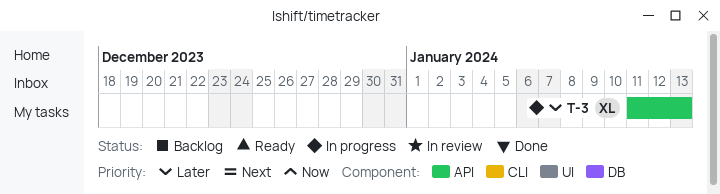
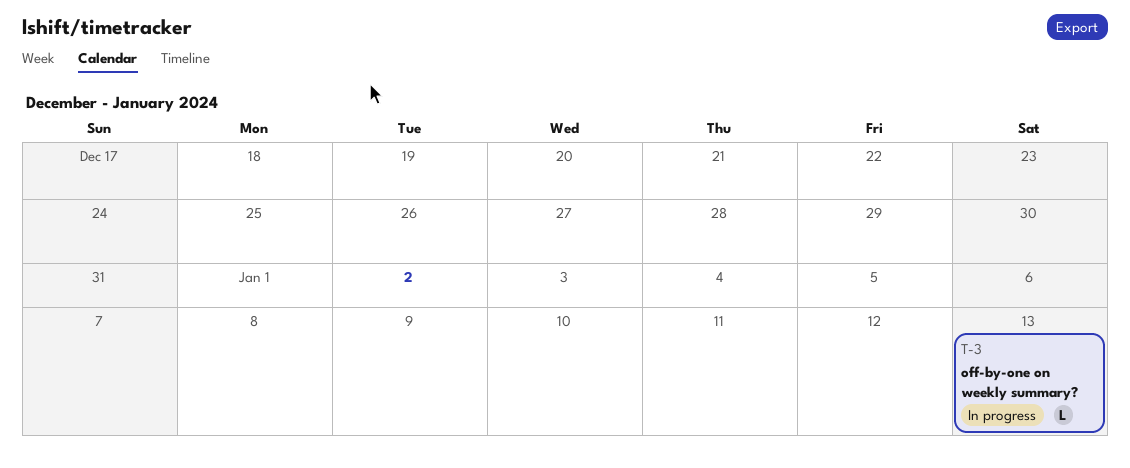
T-3, estimate: XL -> L

